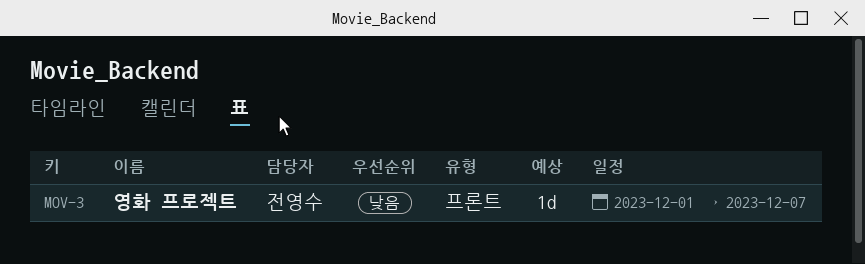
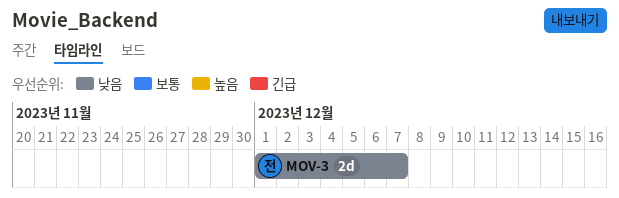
MOV-3, estimate: 1d -> 2d

